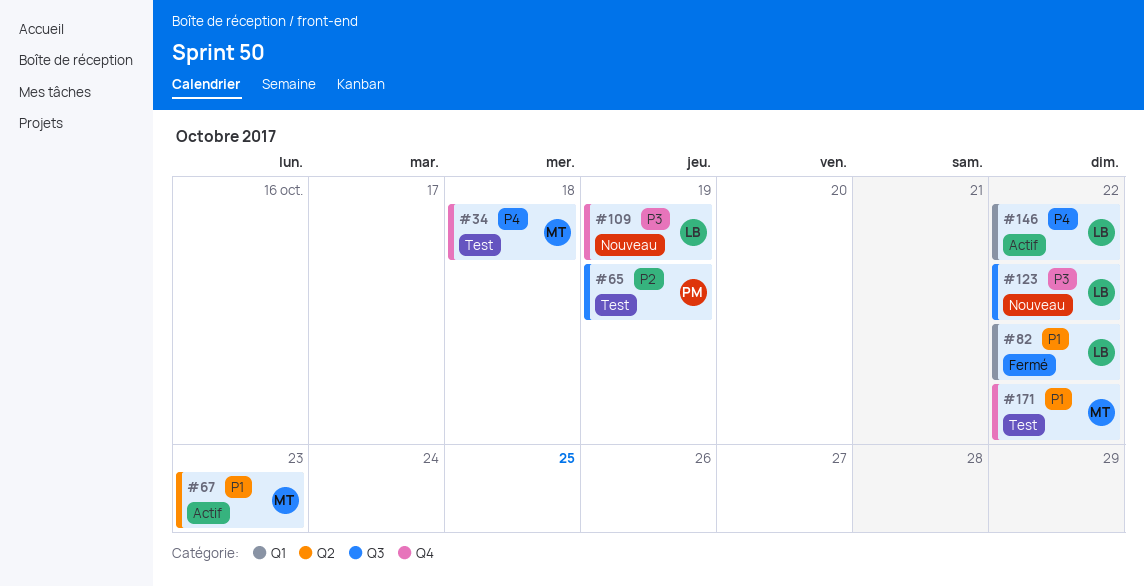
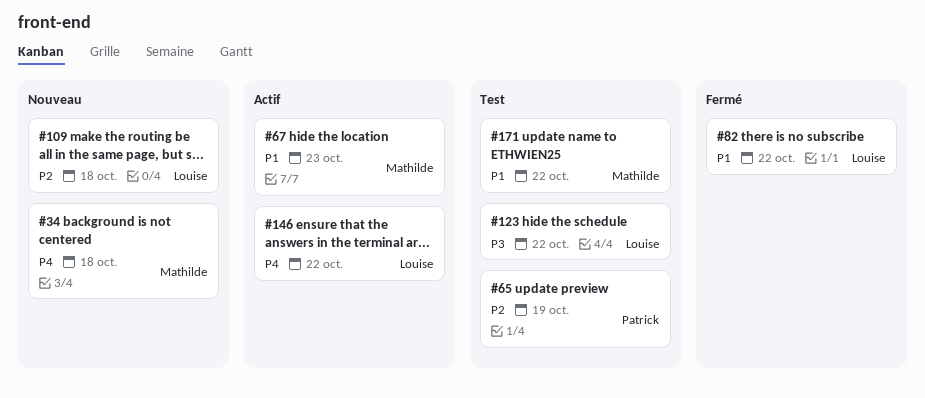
#34, status: Test -> Nouveau
#109, priority: P3 -> P2
#109, due: Oct 19 -> Oct 18
#123, status: Nouveau -> Test

